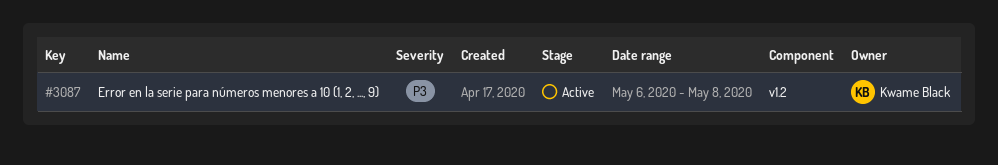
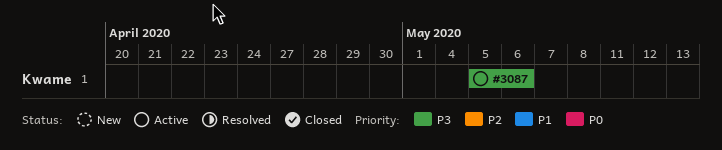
#3087, start: May 6 -> May 5
#3087, due: May 8 -> May 6

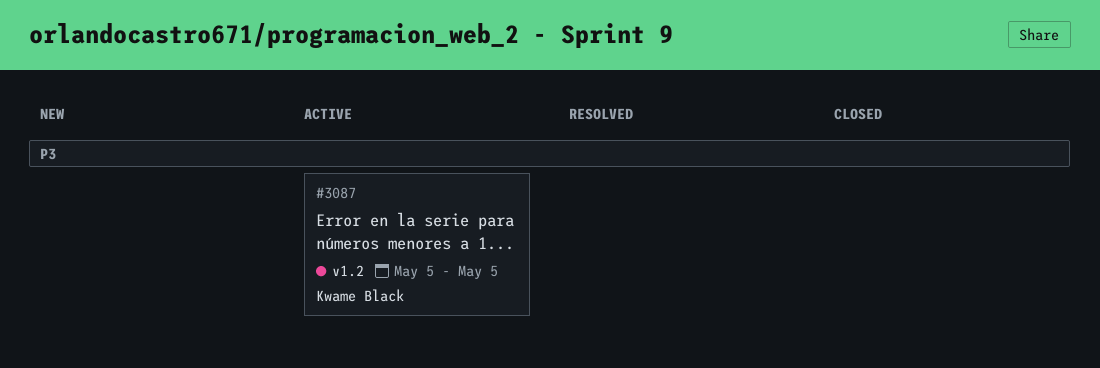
#3087, due: May 6 -> May 5

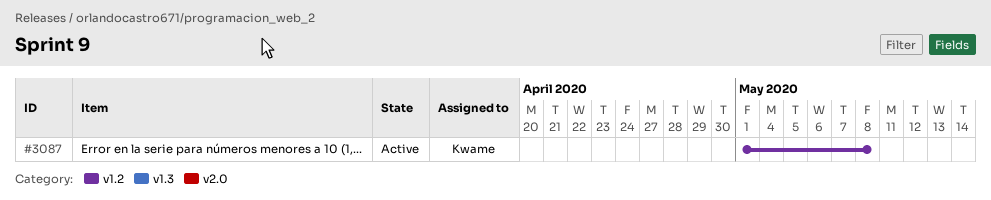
#3087, start: May 5 -> May 1
#3087, due: May 5 -> May 8

